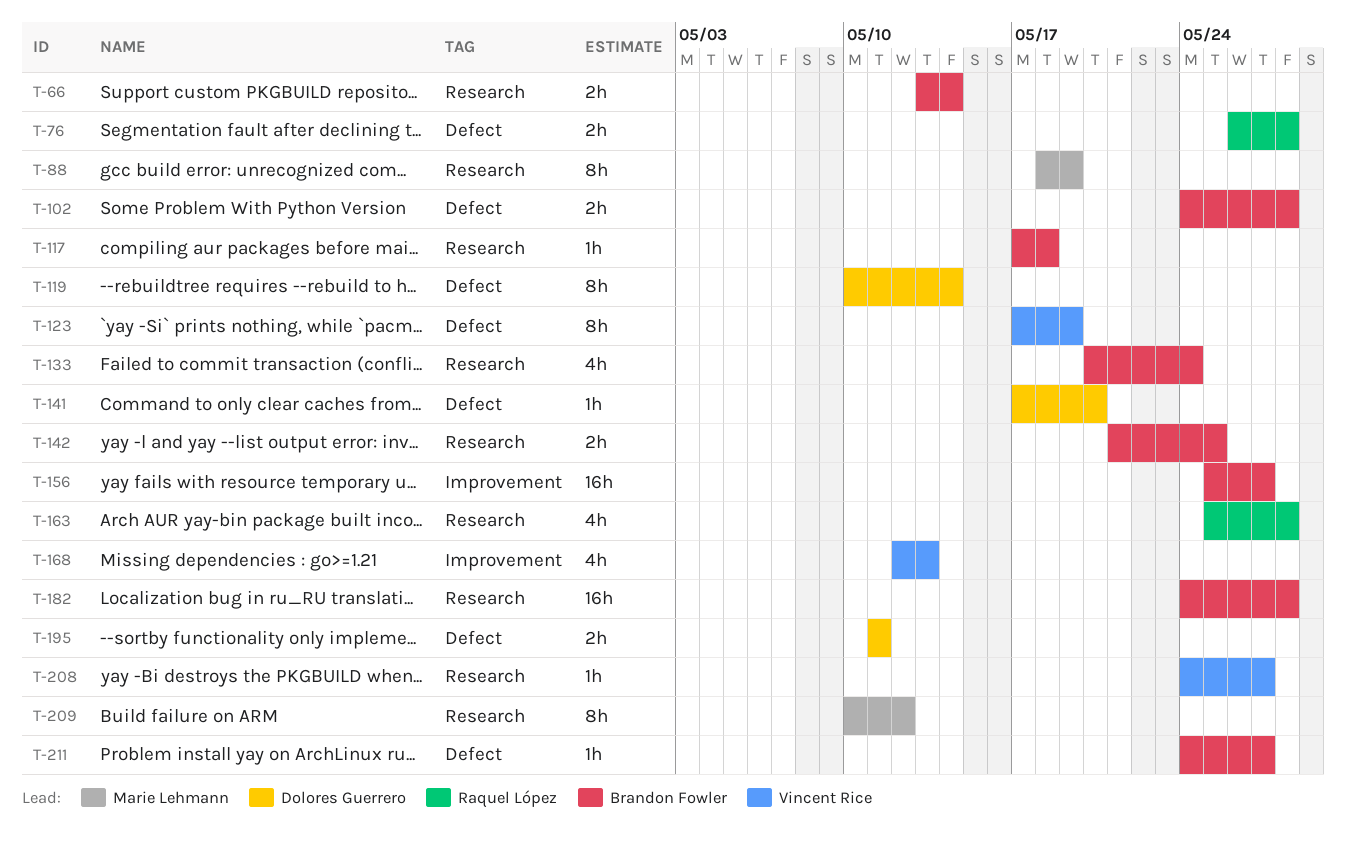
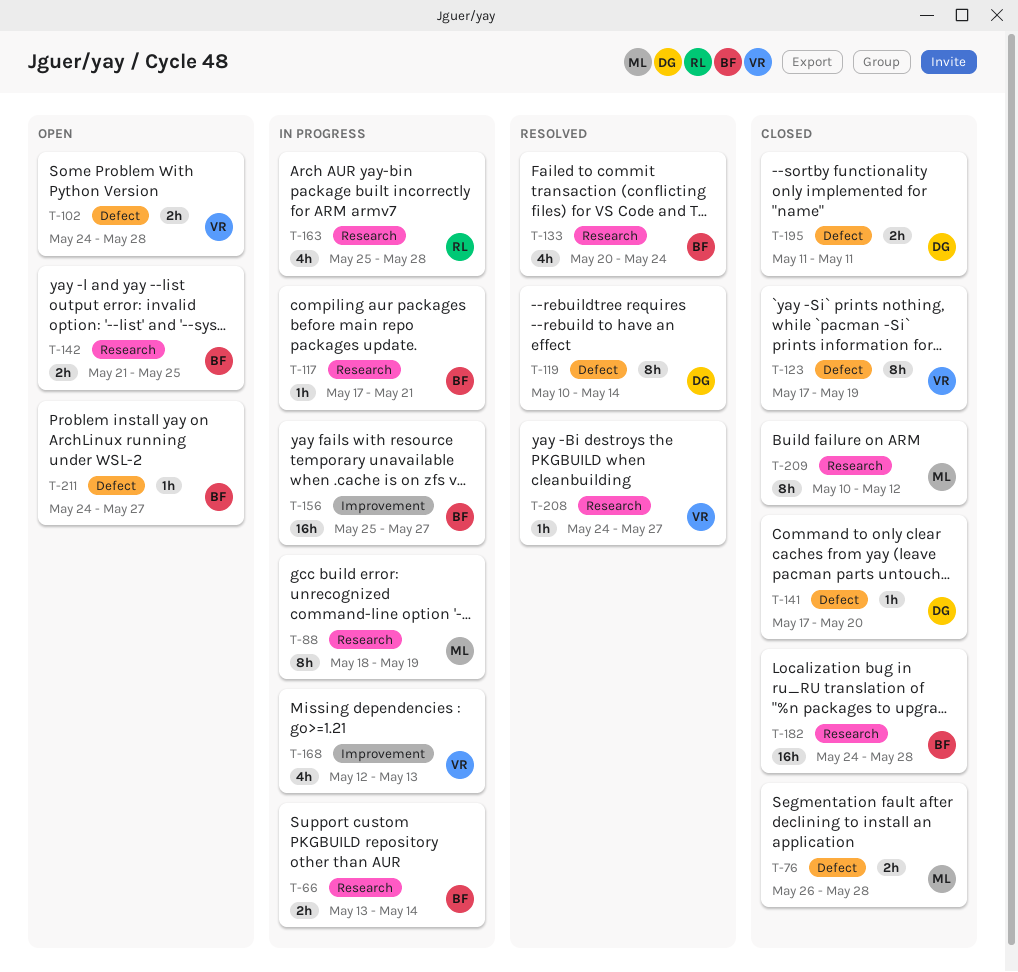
T-76, owner: Raquel López -> Marie Lehmann
T-102, owner: Brandon Fowler -> Vincent Rice
T-117, due: May 18 -> May 21

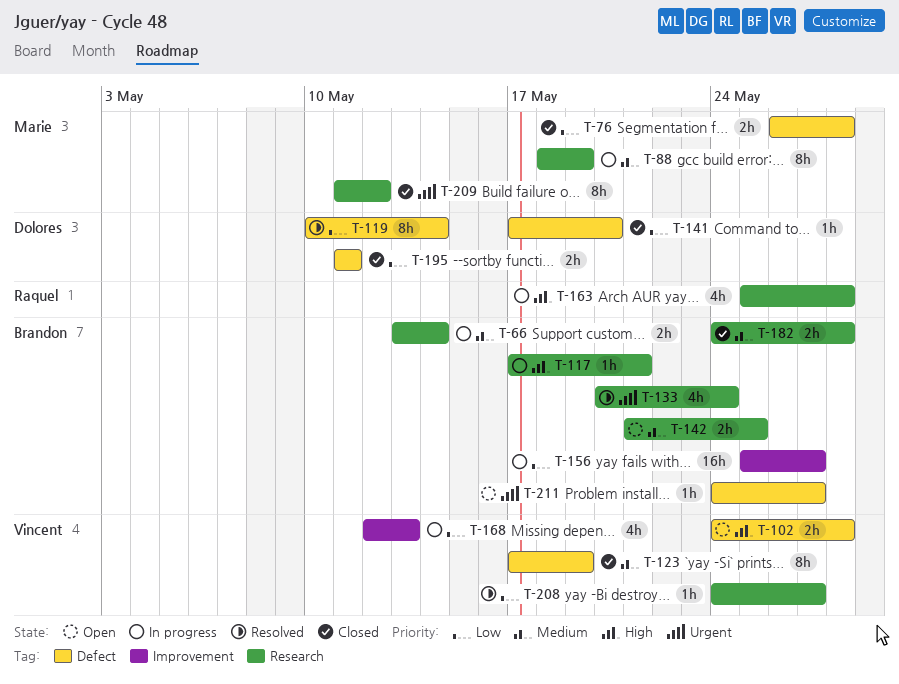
T-182, estimate: 16h -> 2h
T-209, start: May 10 -> May 11

